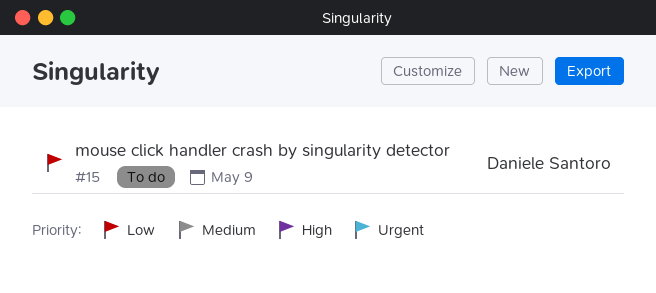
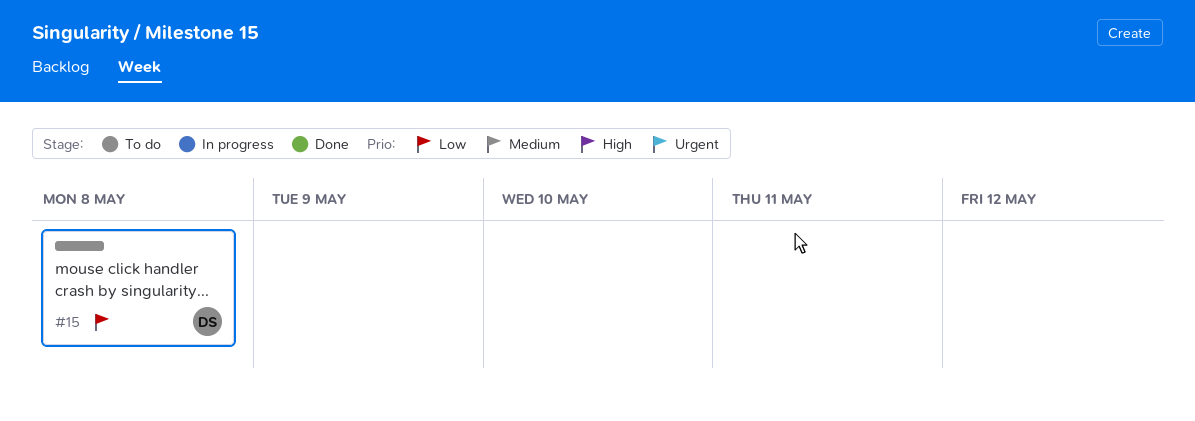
#15, due: May 9 -> May 8

